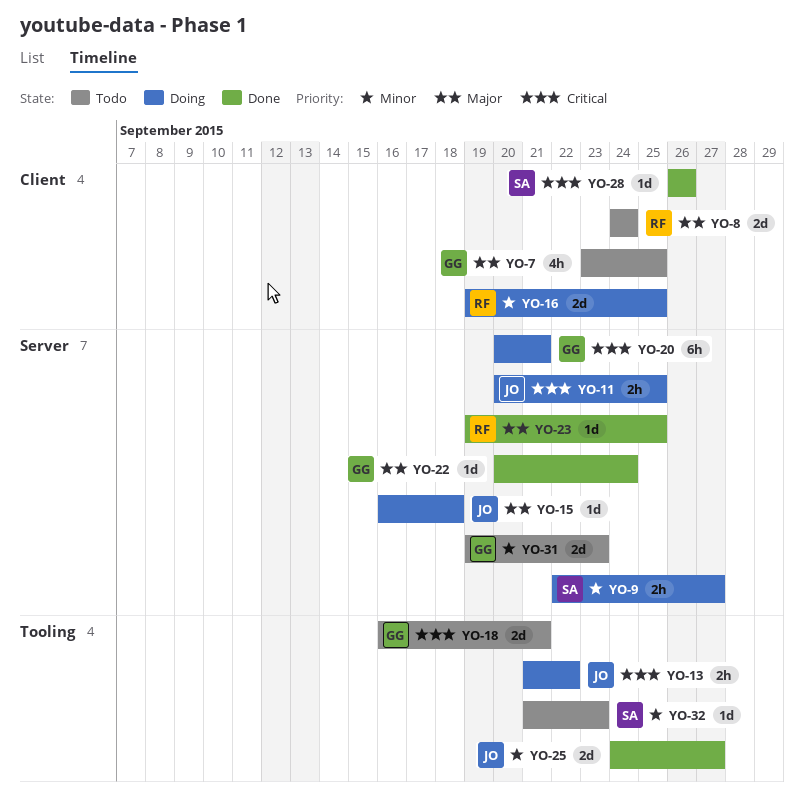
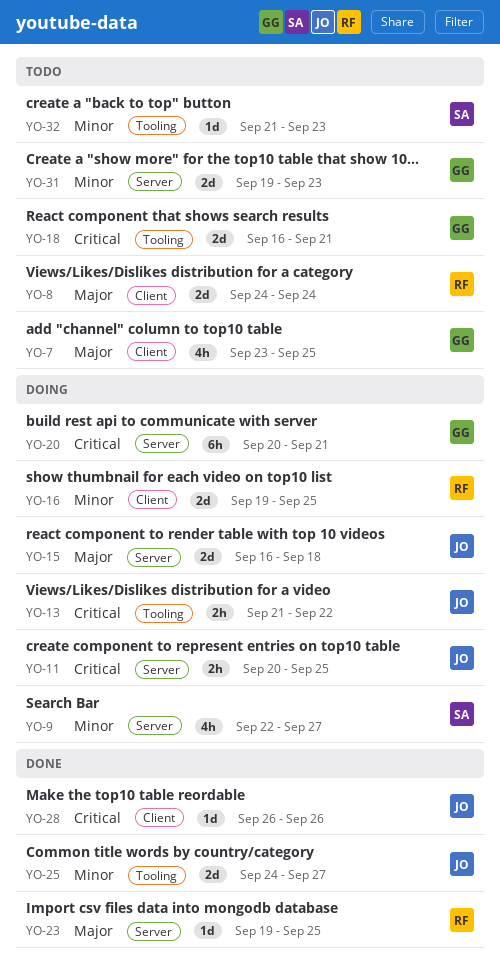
YO-9, estimate: 2h -> 4h
YO-15, estimate: 1d -> 2d
YO-22: present -> none
YO-28, owner: SA -> JO

